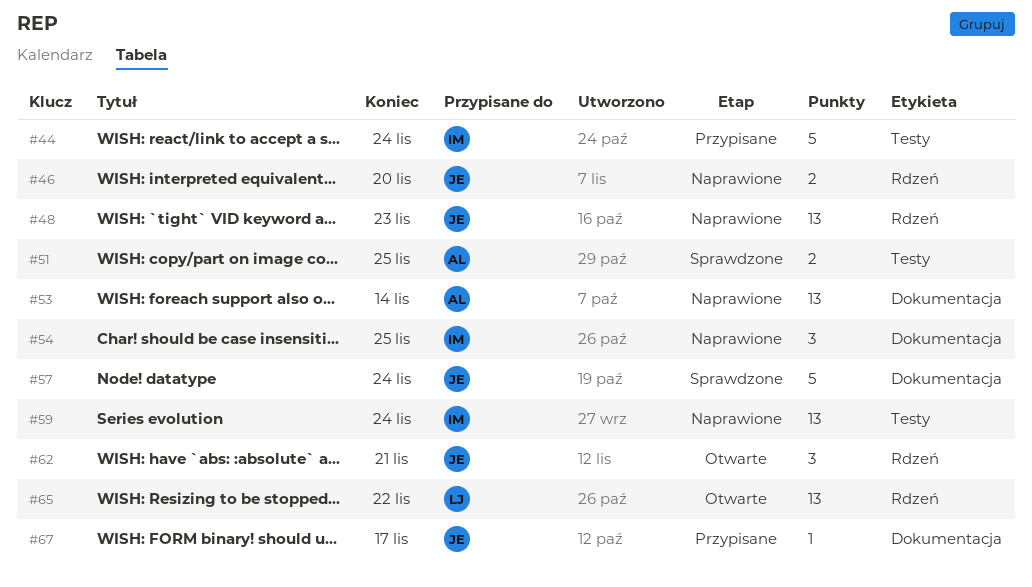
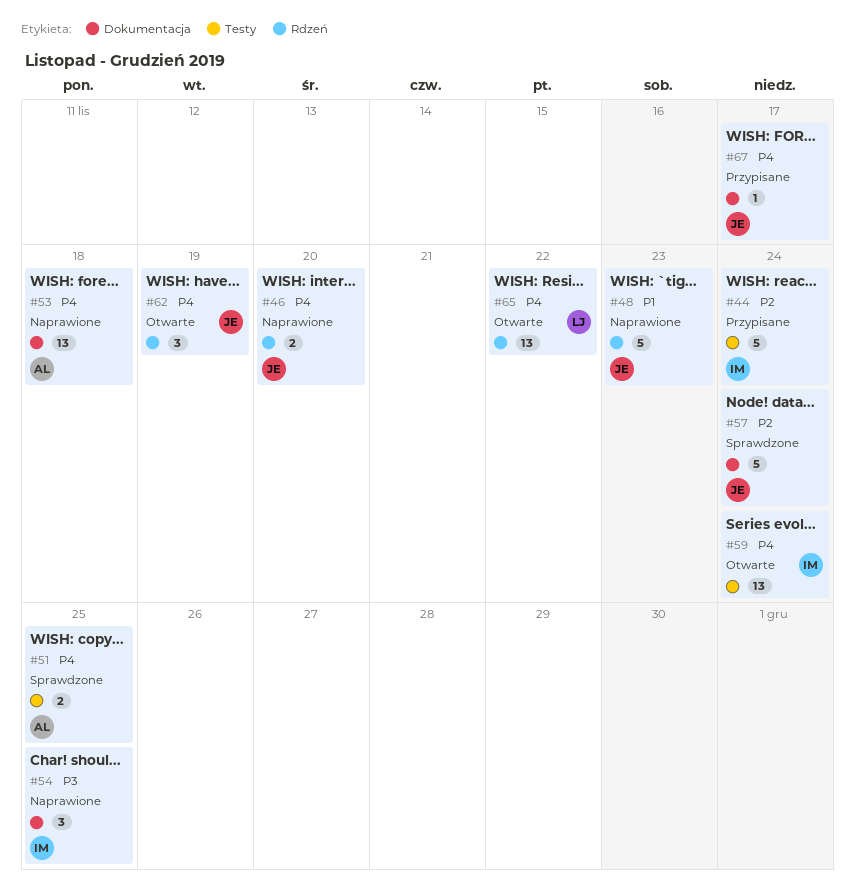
#48, estimate: 13 -> 5
#53, due: Nov 14 -> Nov 18
#59, status: Naprawione -> Otwarte
#62, due: Nov 21 -> Nov 19

